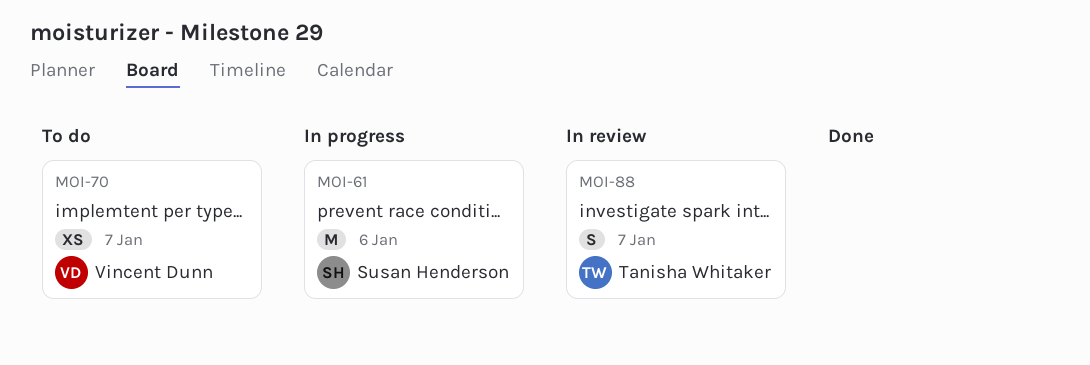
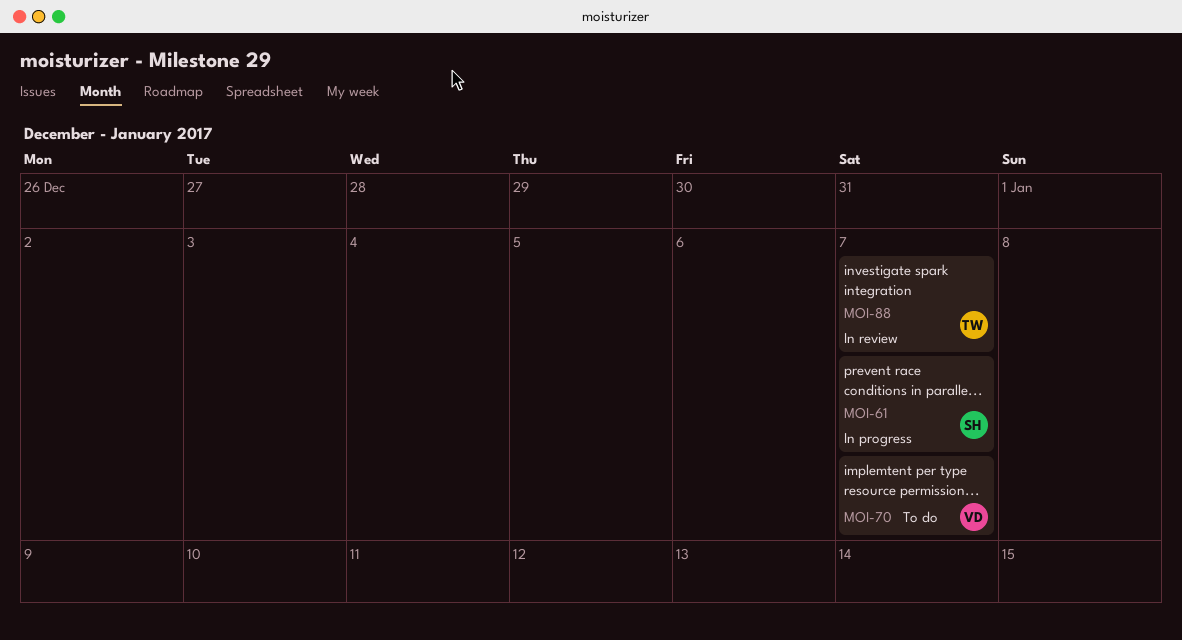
MOI-61, due: Jan 6 -> Jan 7

